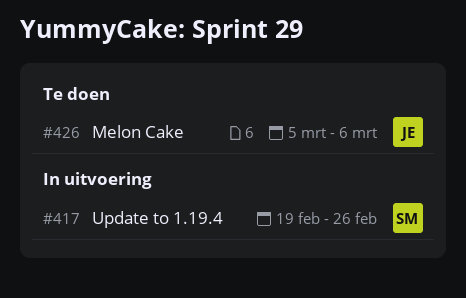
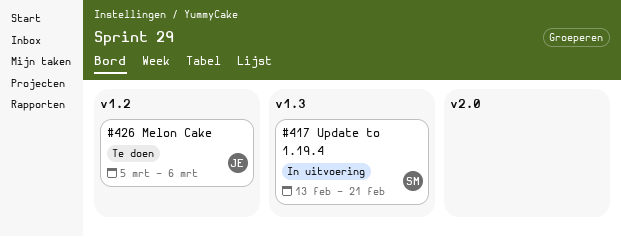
#417, start: Feb 19 -> Feb 13
#417, due: Feb 26 -> Feb 21

